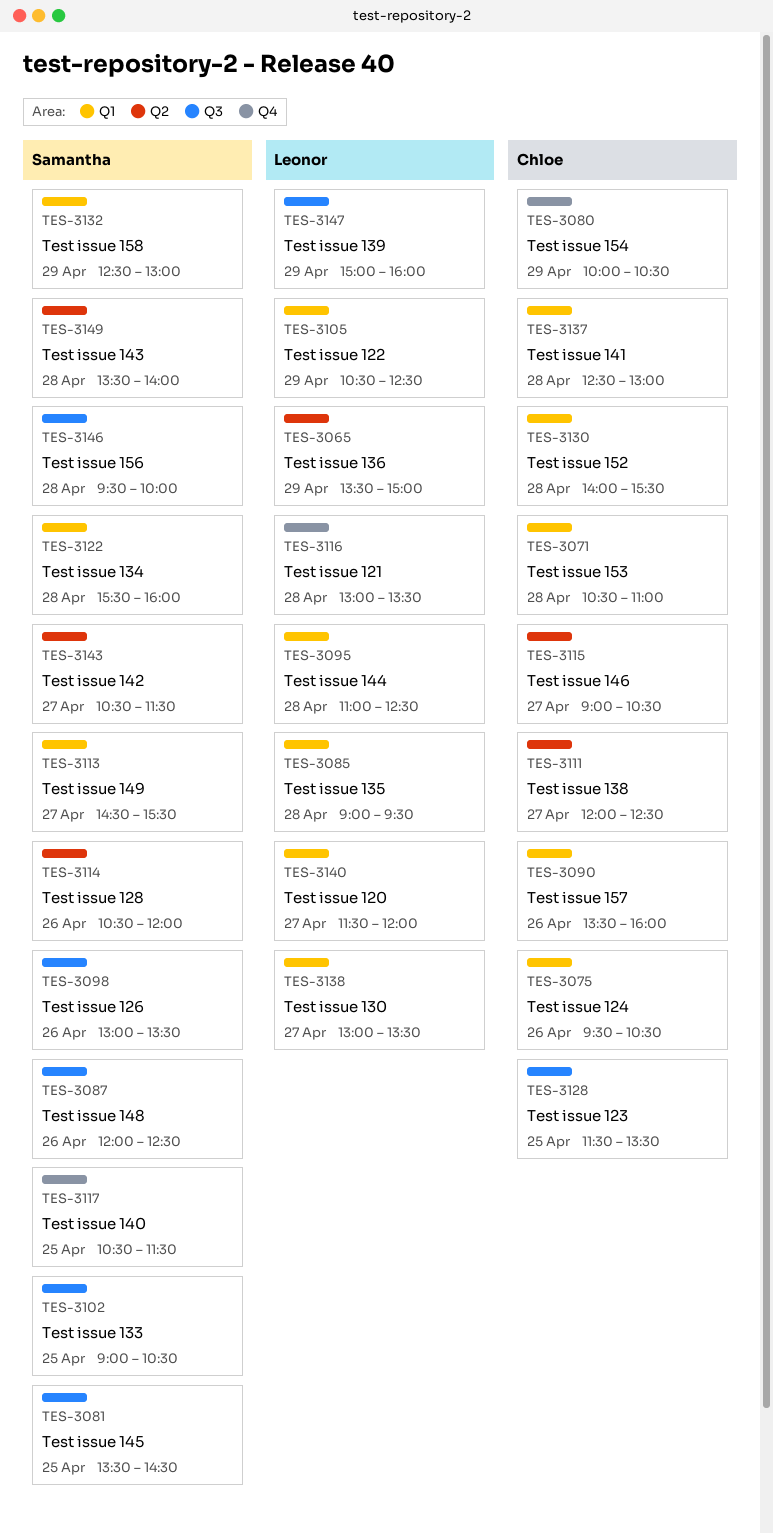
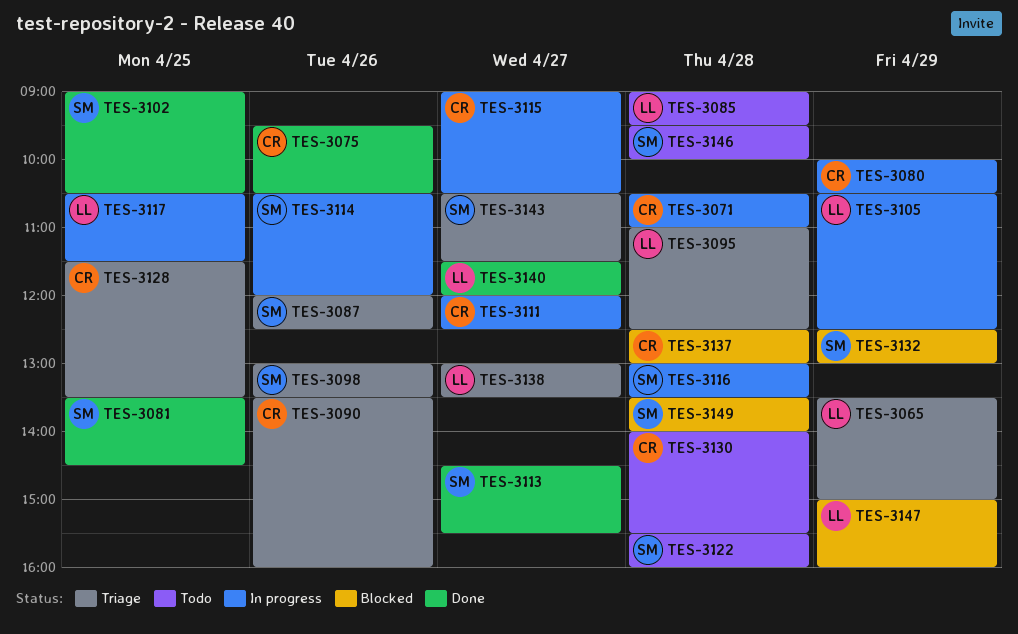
TES-3116, owner: Leonor -> Samantha
TES-3117, owner: Samantha -> Leonor

